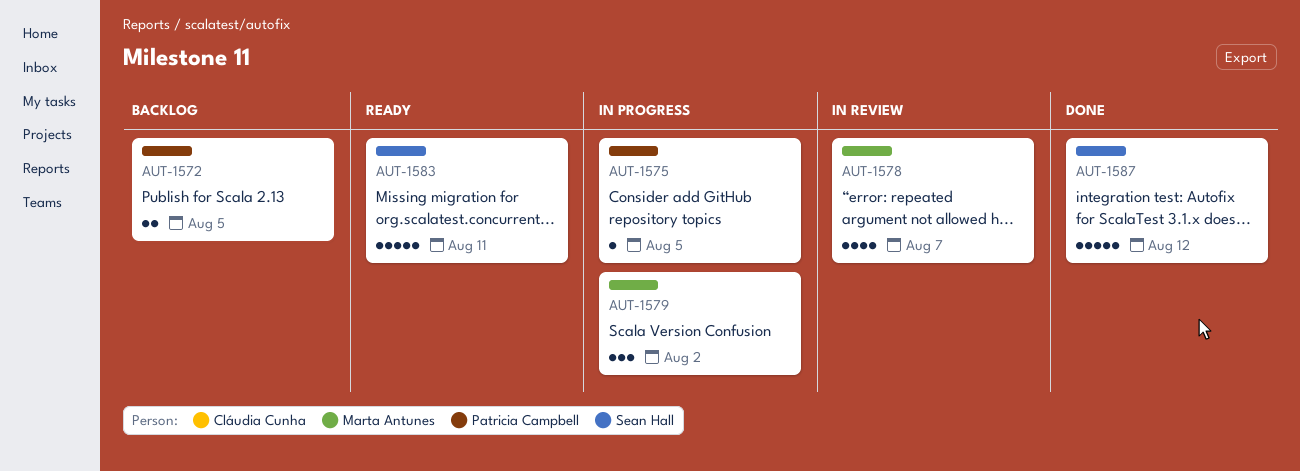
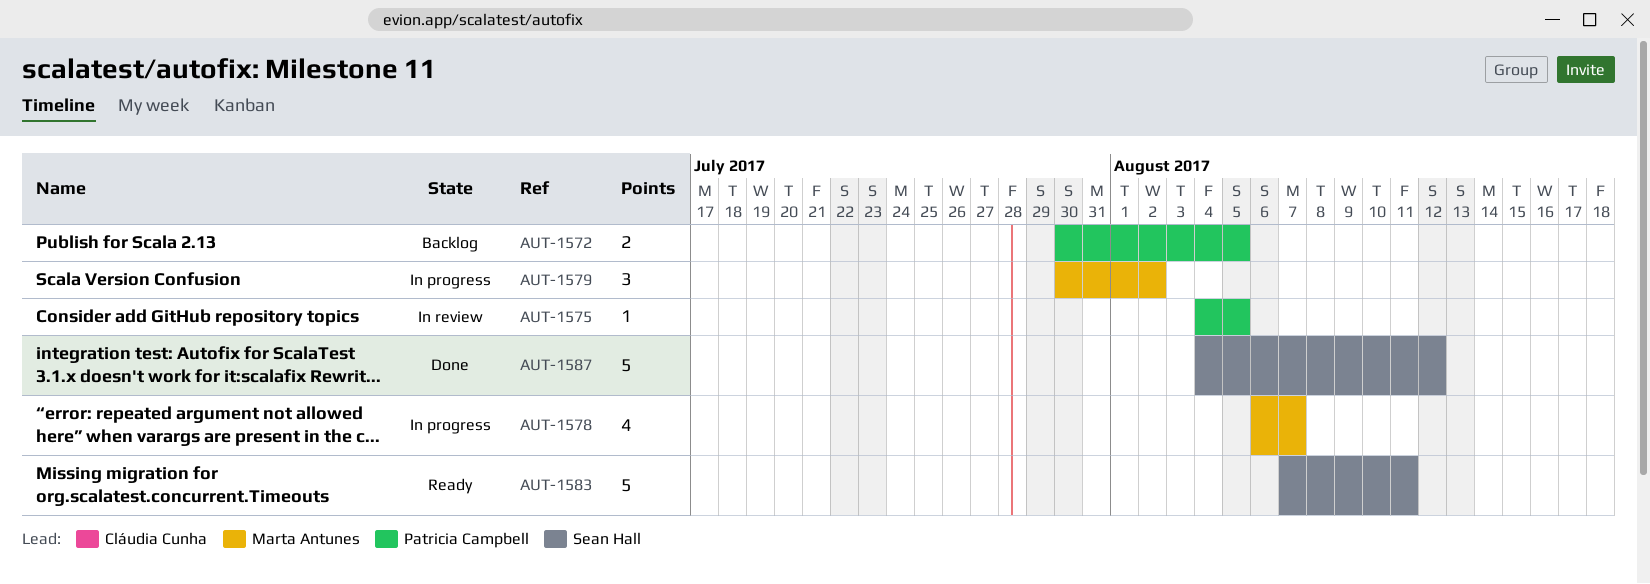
AUT-1575, status: In progress -> In review
AUT-1578, status: In review -> In progress

